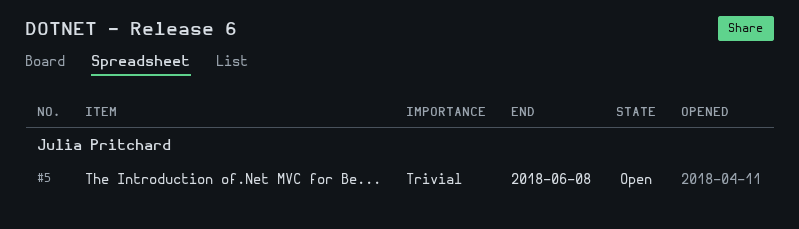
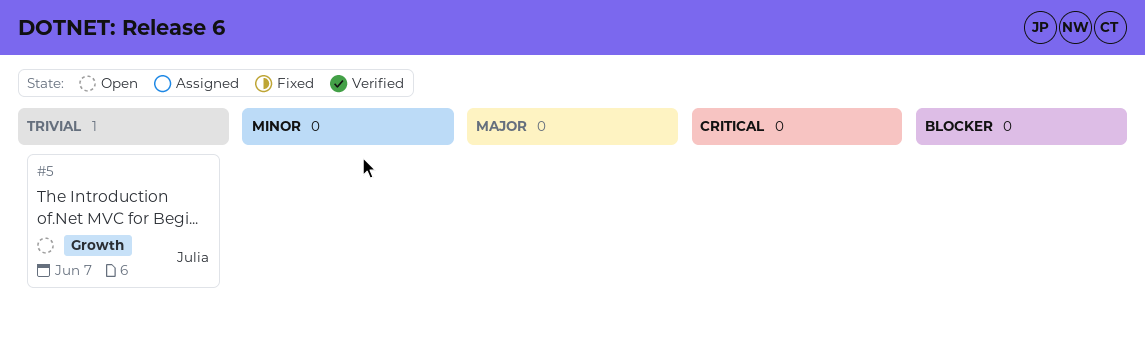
#5, due: Jun 8 -> Jun 7

